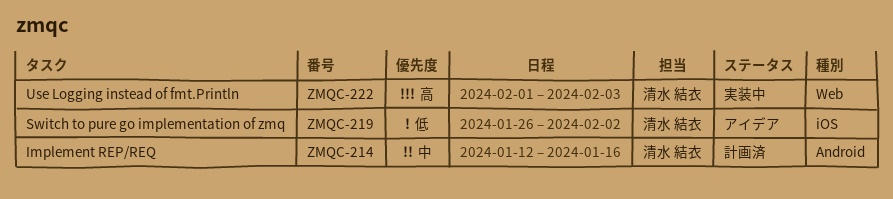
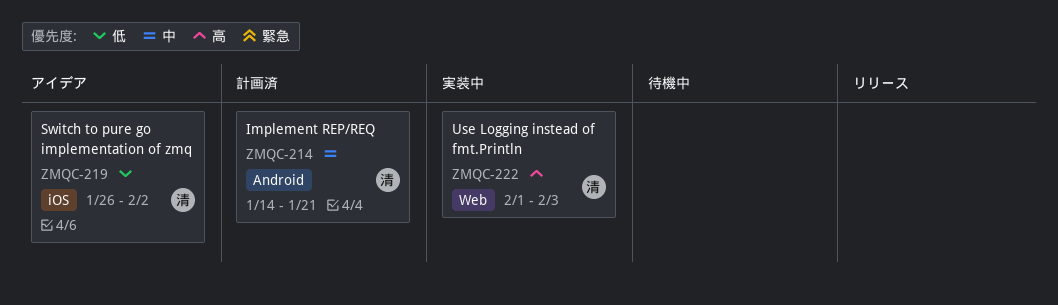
ZMQC-214, start: Jan 12 -> Jan 14
ZMQC-214, due: Jan 16 -> Jan 21

